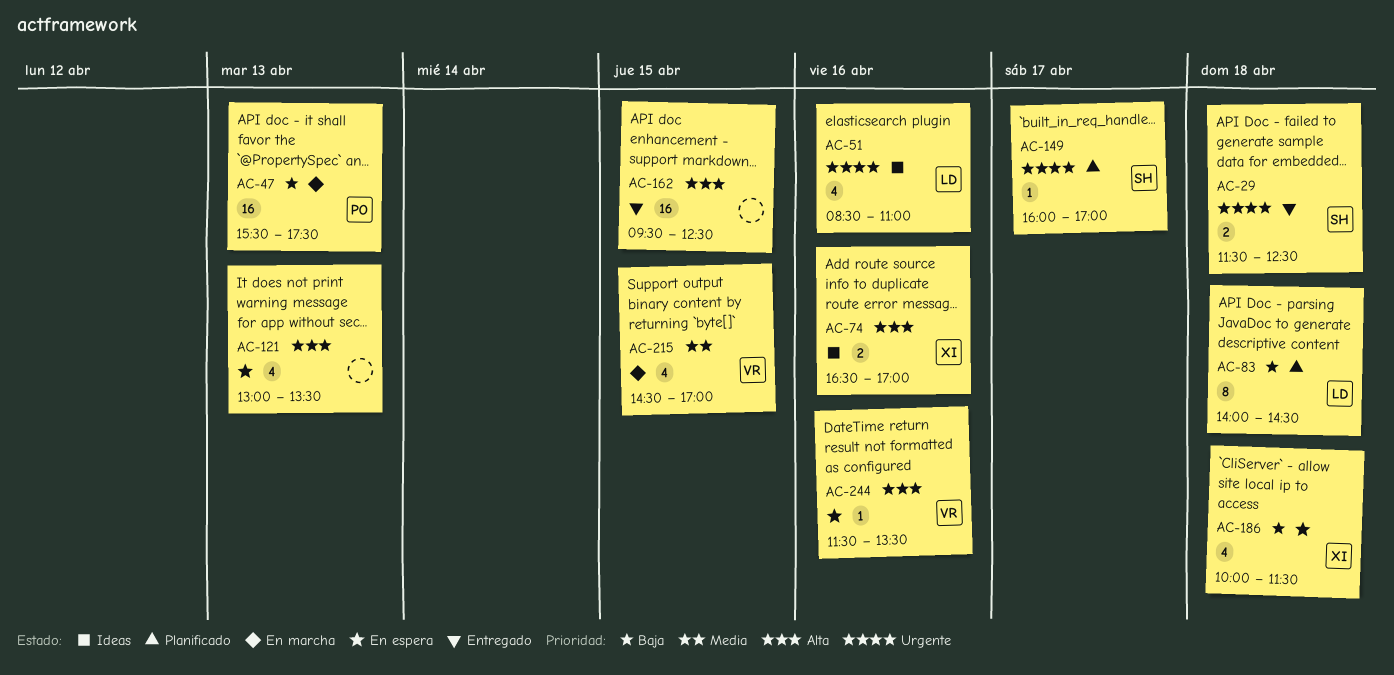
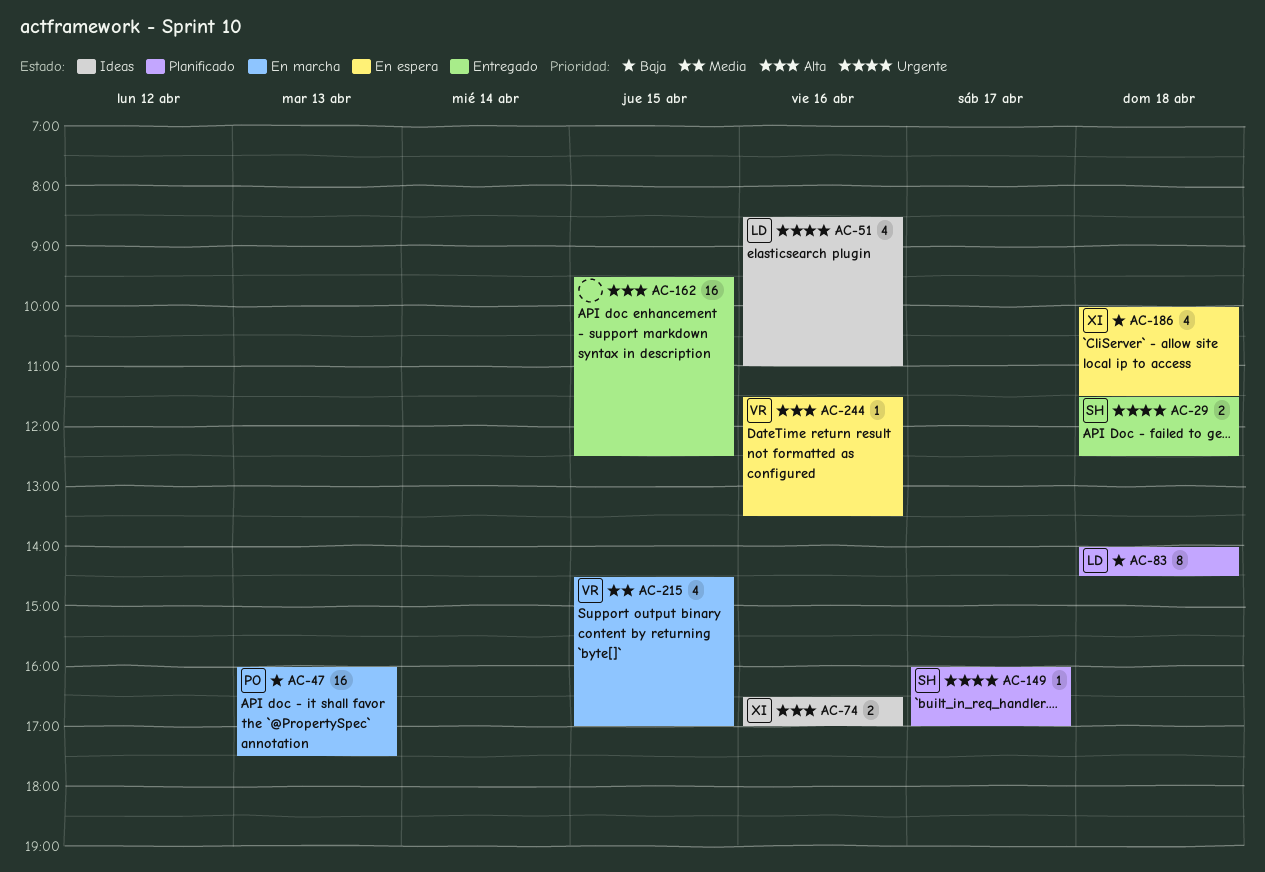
AC-47, begins: 15:30 -> 16:00
AC-121: present -> none

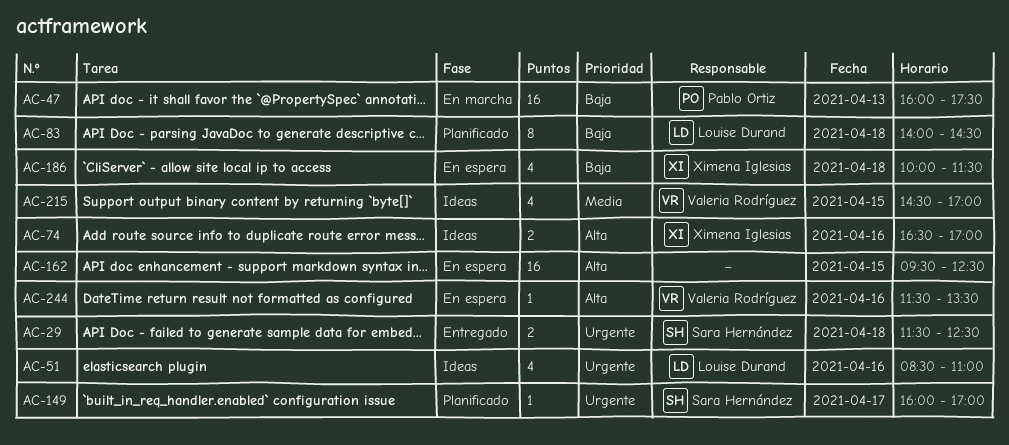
AC-162, status: Entregado -> En espera
AC-215, status: En marcha -> Ideas

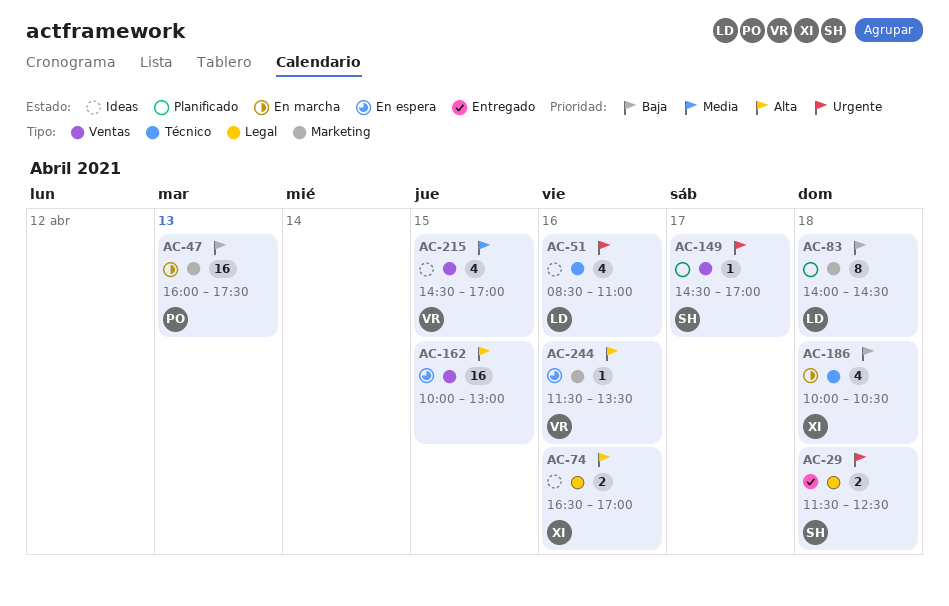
AC-149, begins: 16:00 -> 14:30
AC-162, begins: 09:30 -> 10:00
AC-162, ends: 12:30 -> 13:00
AC-186, status: En espera -> En marcha
AC-186, ends: 11:30 -> 10:30

